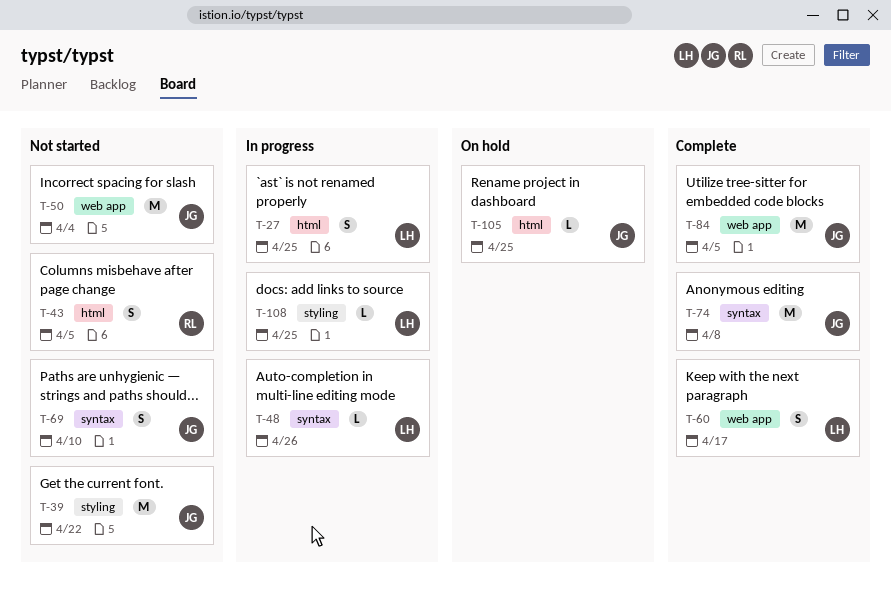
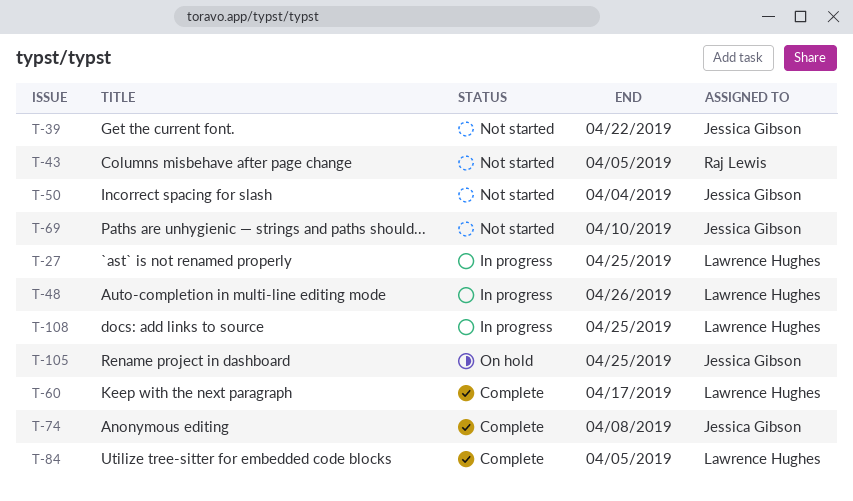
T-84, owner: Jessica Gibson -> Lawrence Hughes

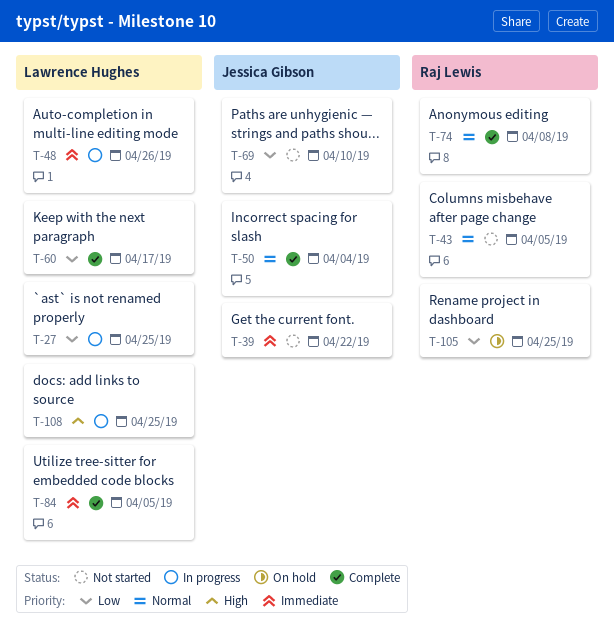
T-50, status: Not started -> Complete
T-74, owner: Jessica Gibson -> Raj Lewis
T-105, owner: Jessica Gibson -> Raj Lewis

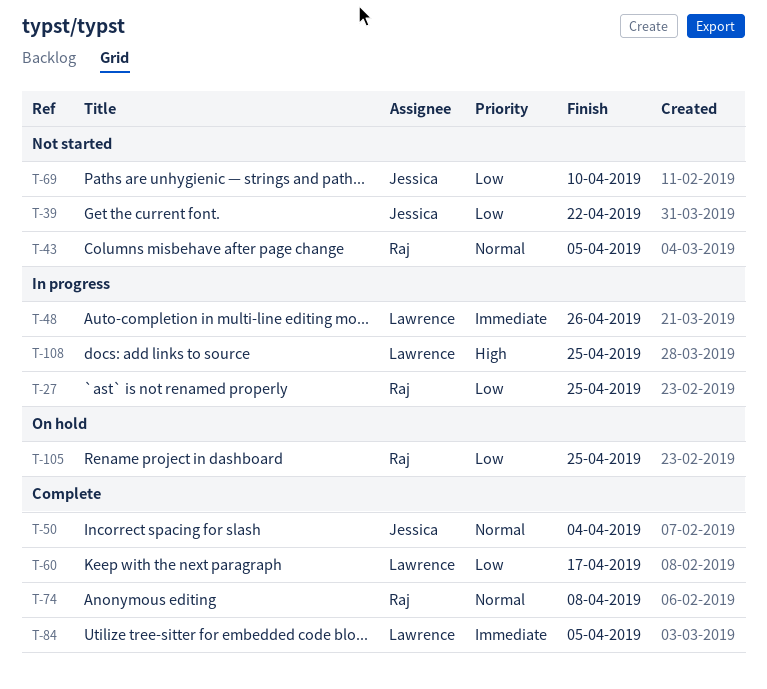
T-27, owner: Lawrence Hughes -> Raj Lewis
T-39, priority: Immediate -> Low

